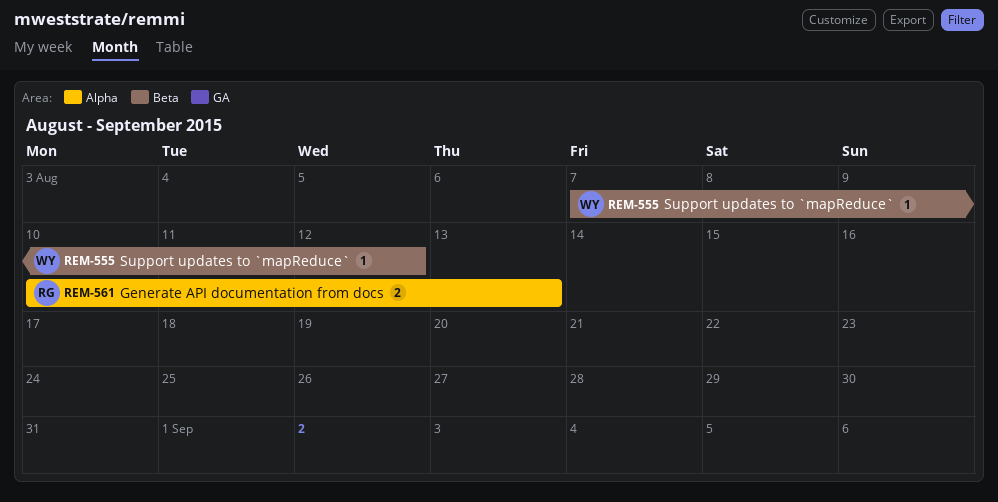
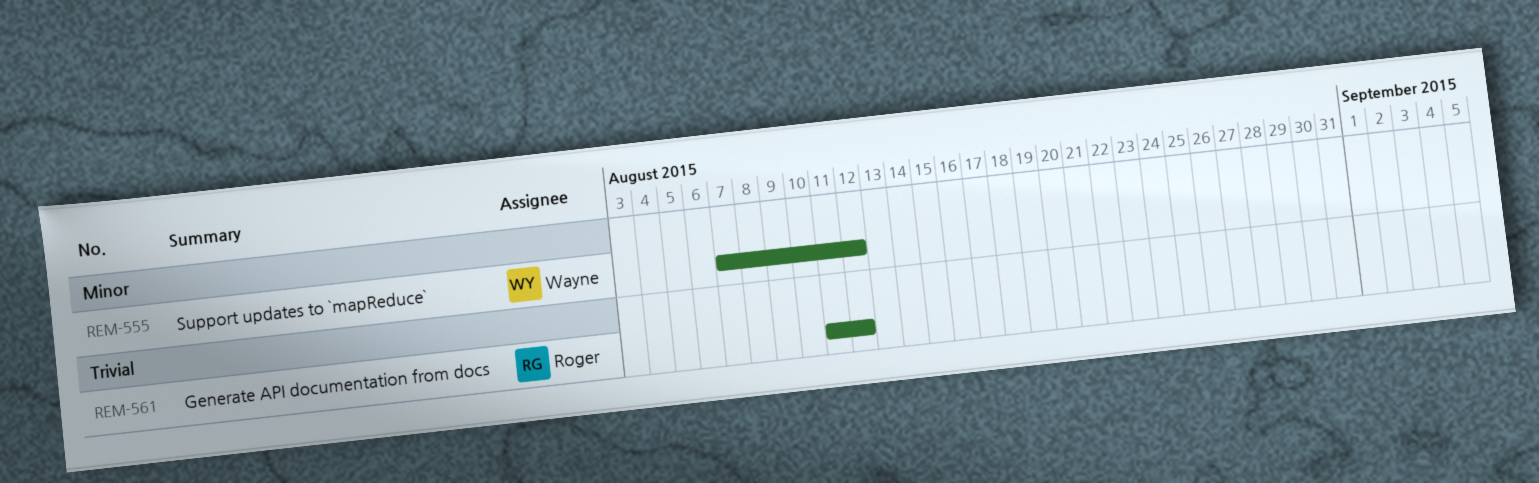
REM-561, start: Aug 10 -> Aug 11
REM-561, due: Aug 13 -> Aug 12

